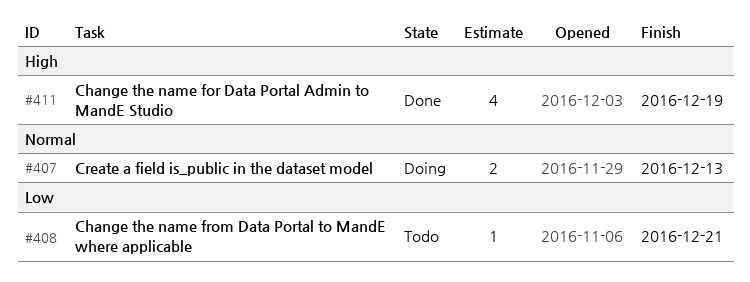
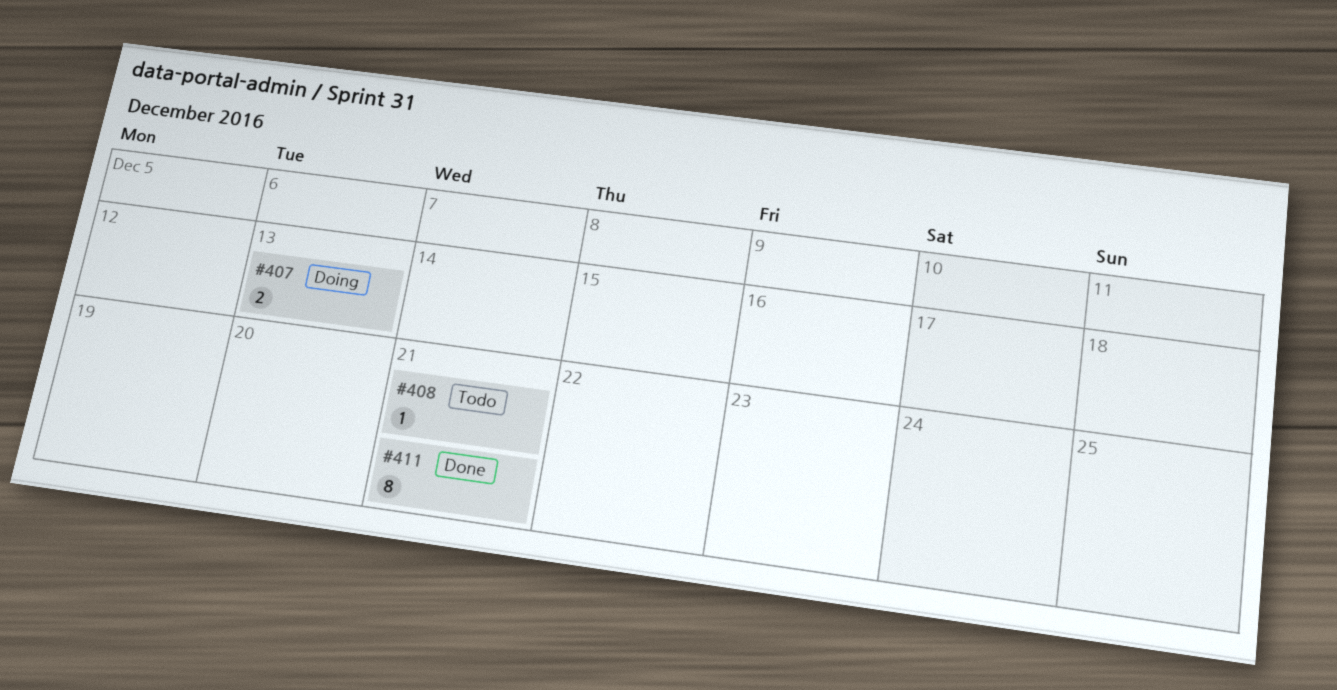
#411, estimate: 4 -> 8
#411, due: Dec 19 -> Dec 21

